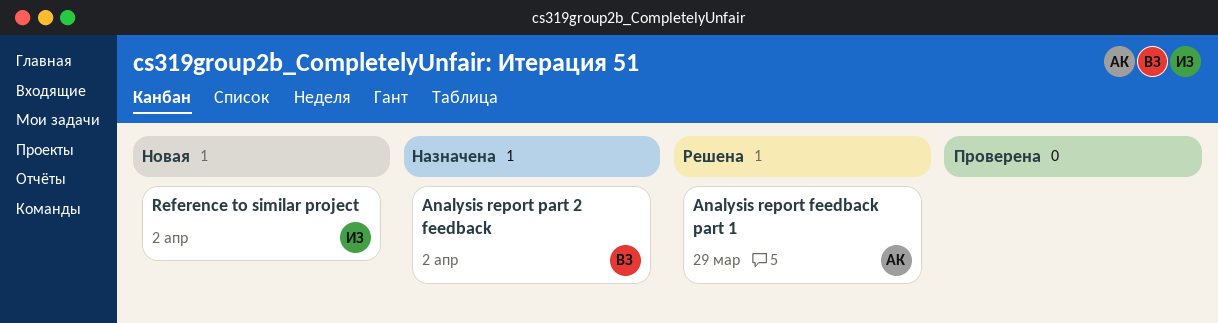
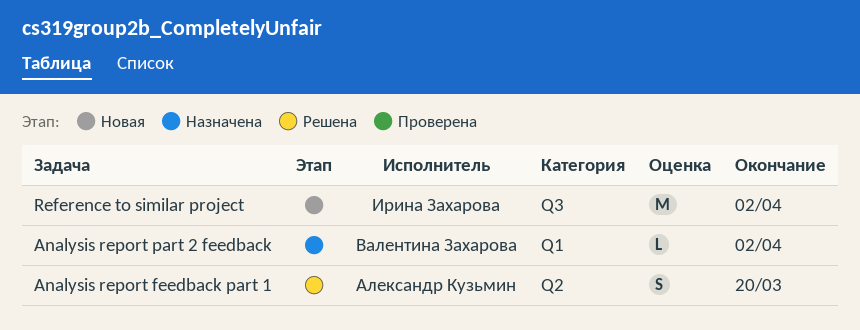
Analysis report feedback part 1, due: Mar 29 -> Mar 20

